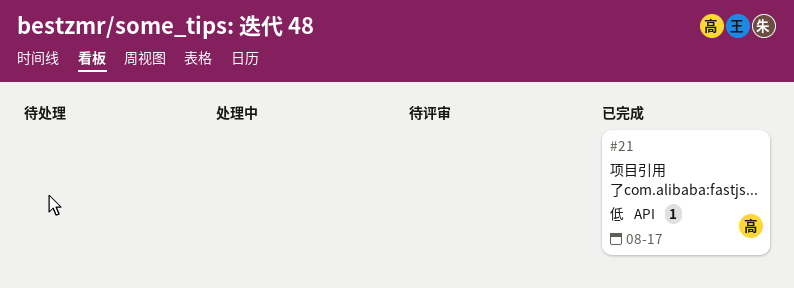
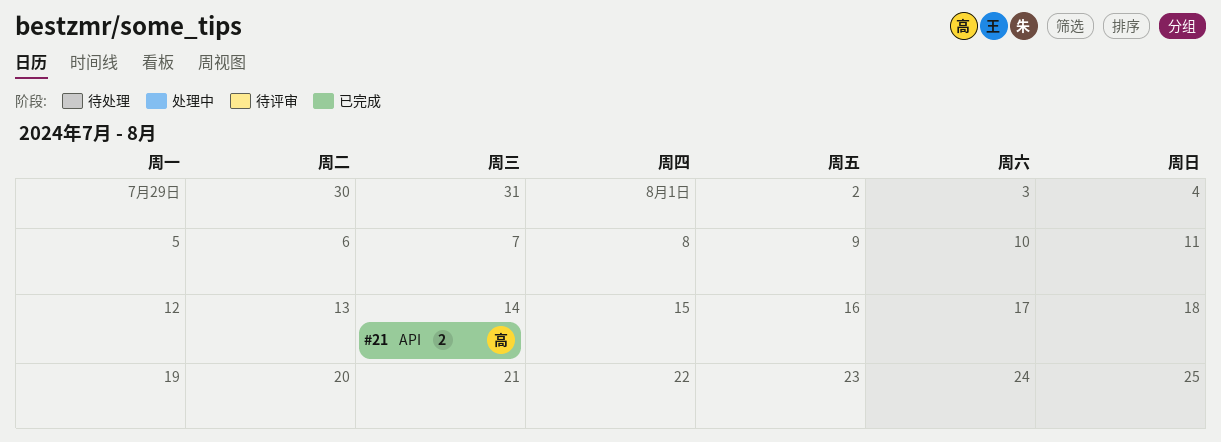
#21, estimate: 1 -> 2
#21, due: Aug 17 -> Aug 14

